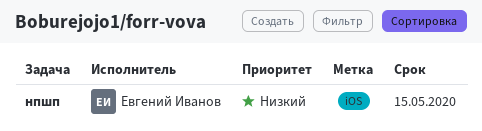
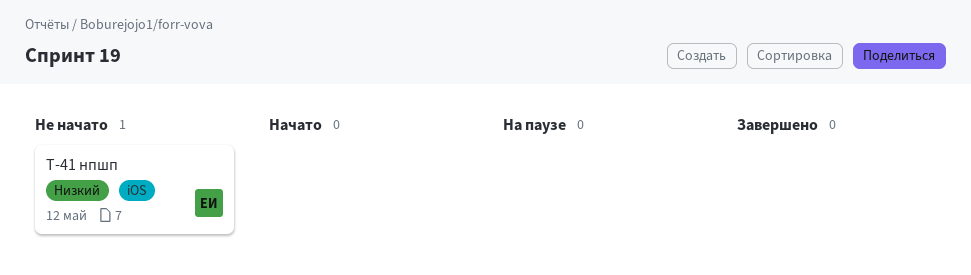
нпшп, due: May 15 -> May 12

